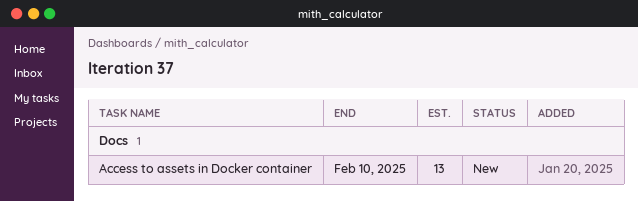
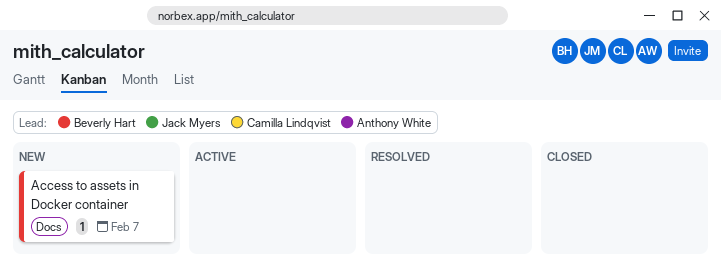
Access to assets in Docker container, estimate: 13 -> 1
Access to assets in Docker container, due: Feb 10 -> Feb 7

